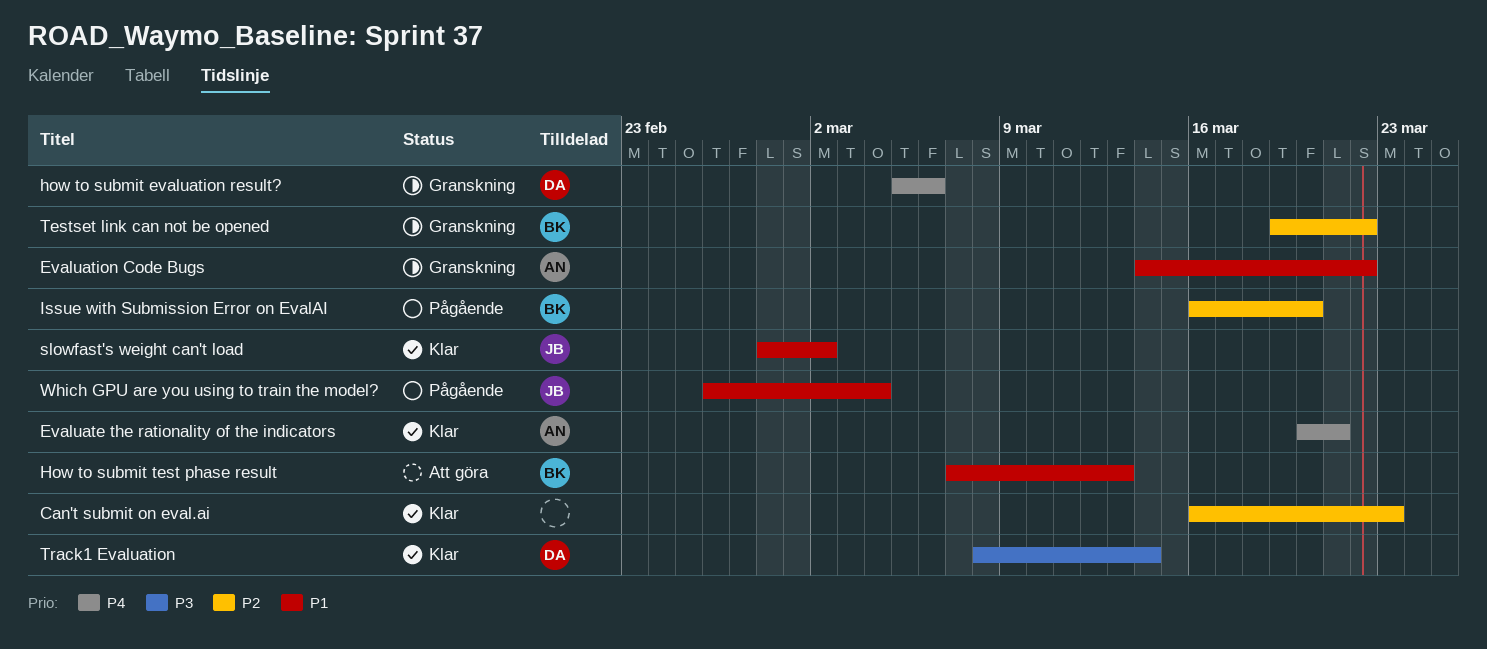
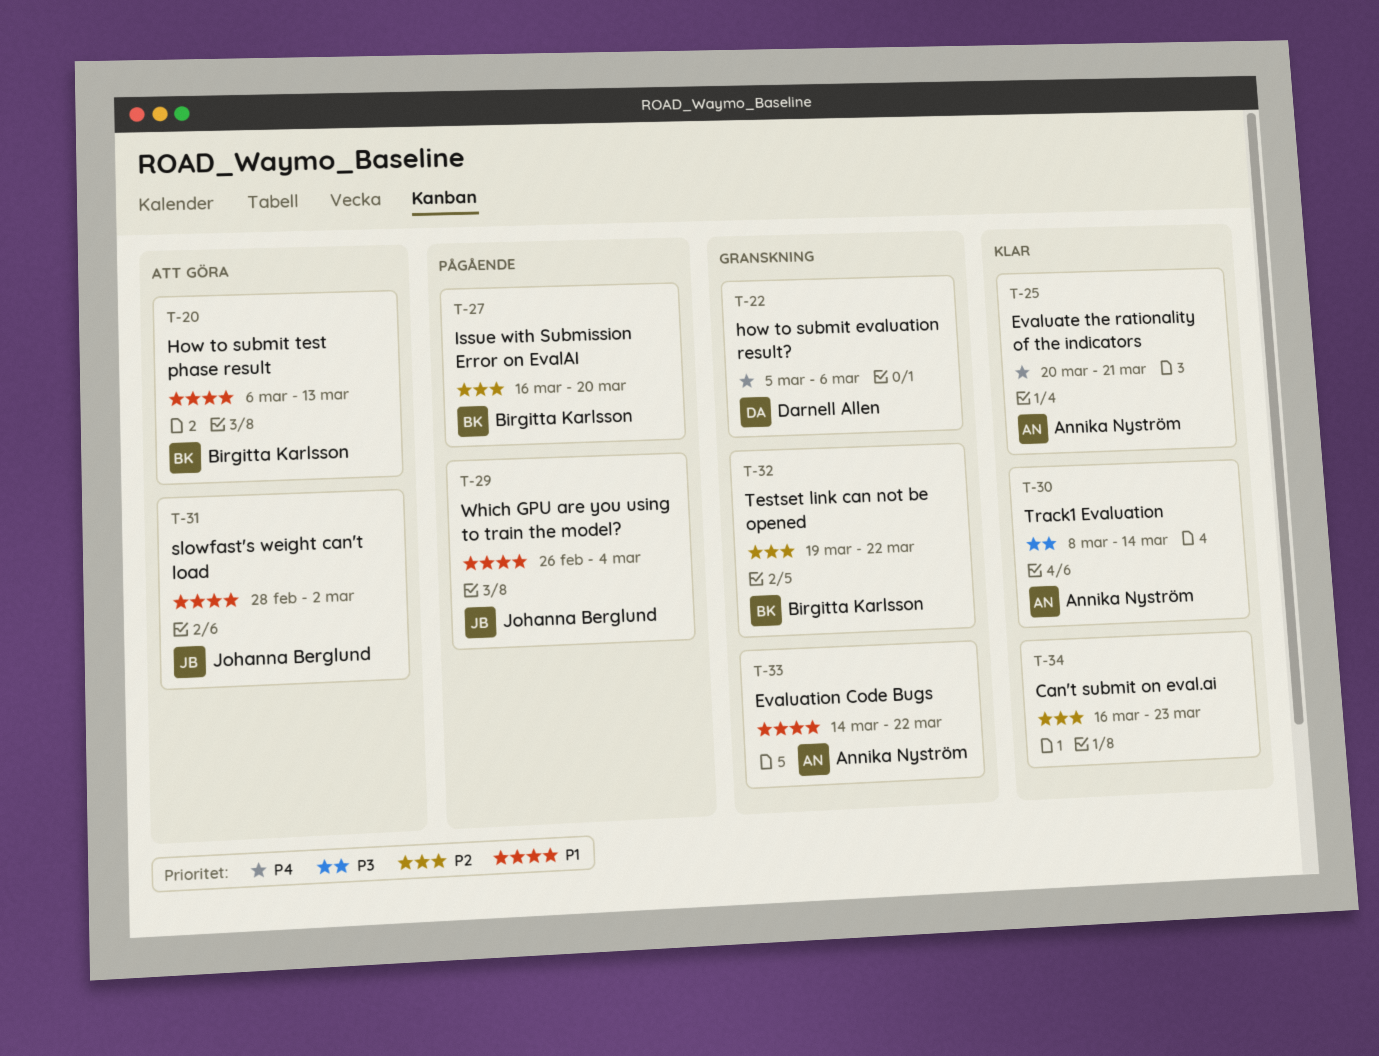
How to submit test phase result, start: Mar 7 -> Mar 6
slowfast's weight can't load, status: Klar -> Att göra
Track1 Evaluation, owner: Darnell Allen -> Annika Nyström

